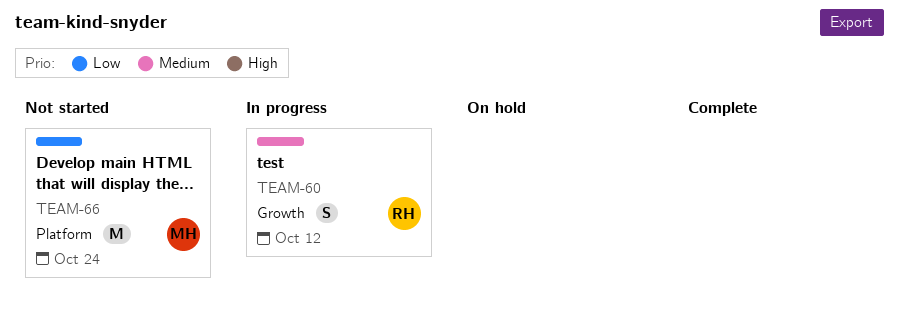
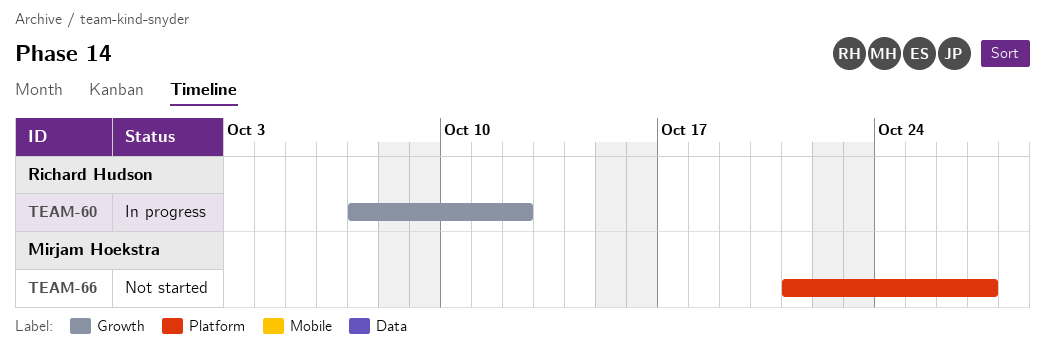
TEAM-66, due: Oct 24 -> Oct 27

